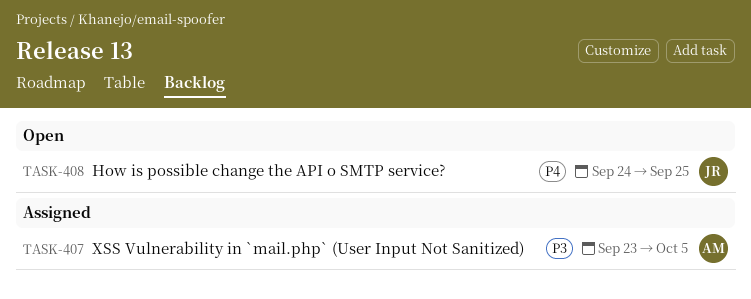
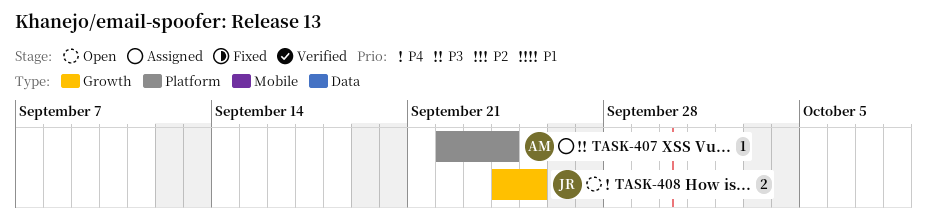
TASK-407, start: Sep 23 -> Sep 22
TASK-407, due: Oct 5 -> Sep 24

